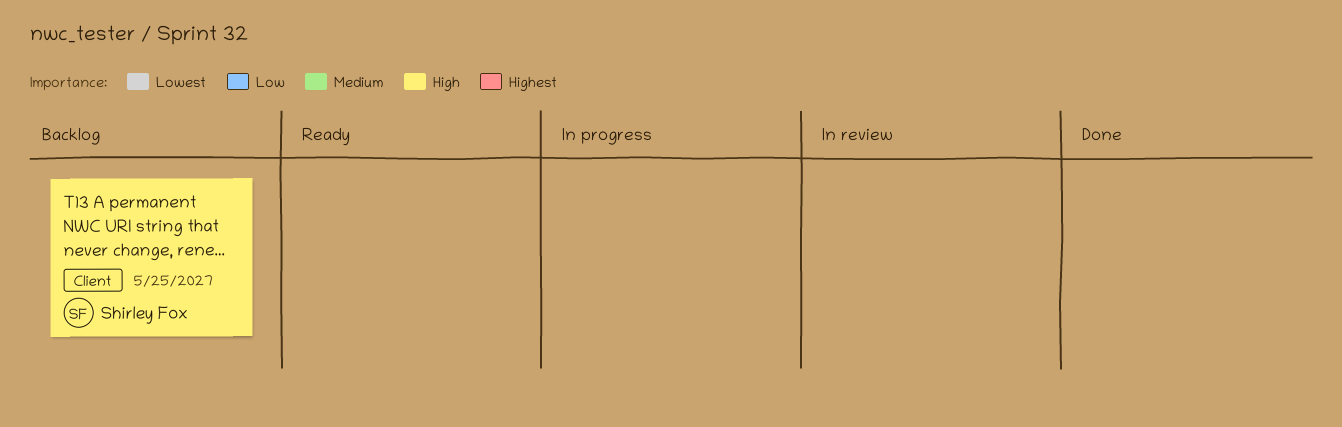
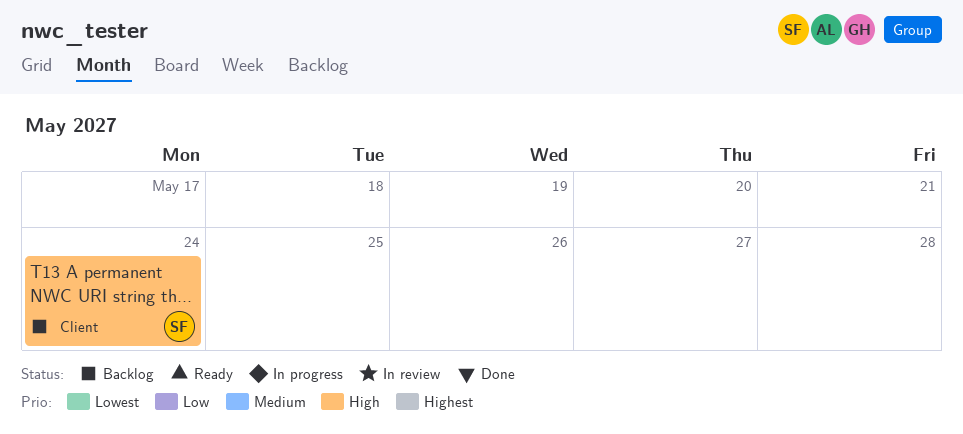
T13, due: May 25 -> May 24

